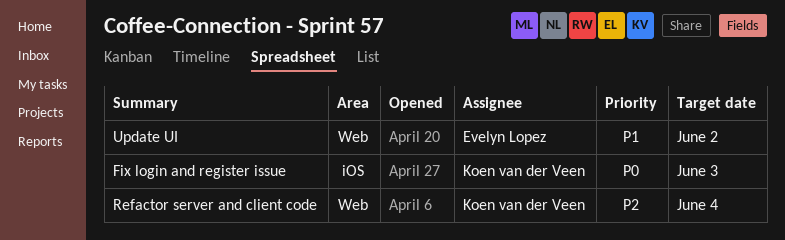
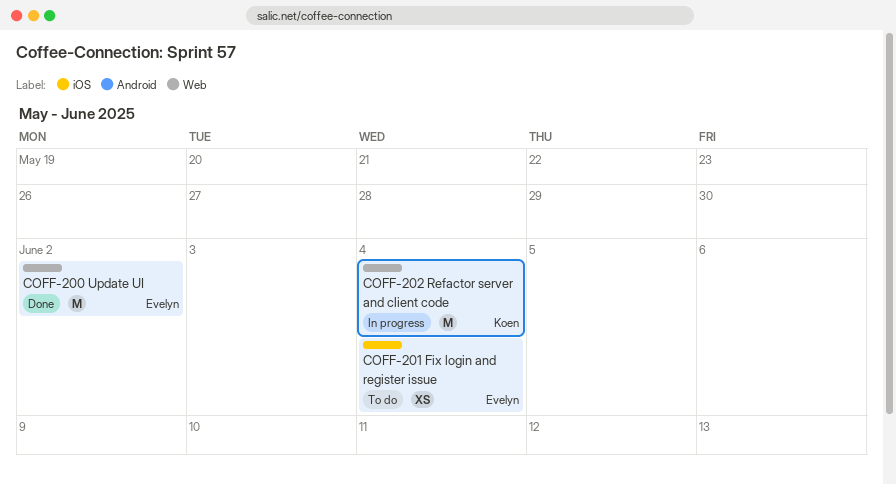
Fix login and register issue, owner: Koen van der Veen -> Evelyn Lopez
Fix login and register issue, due: Jun 3 -> Jun 4

